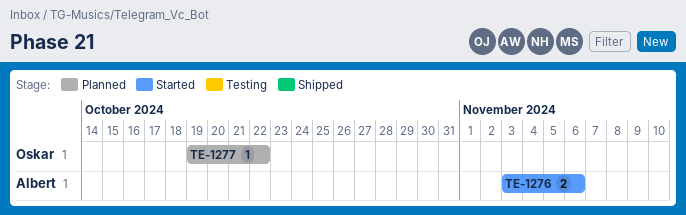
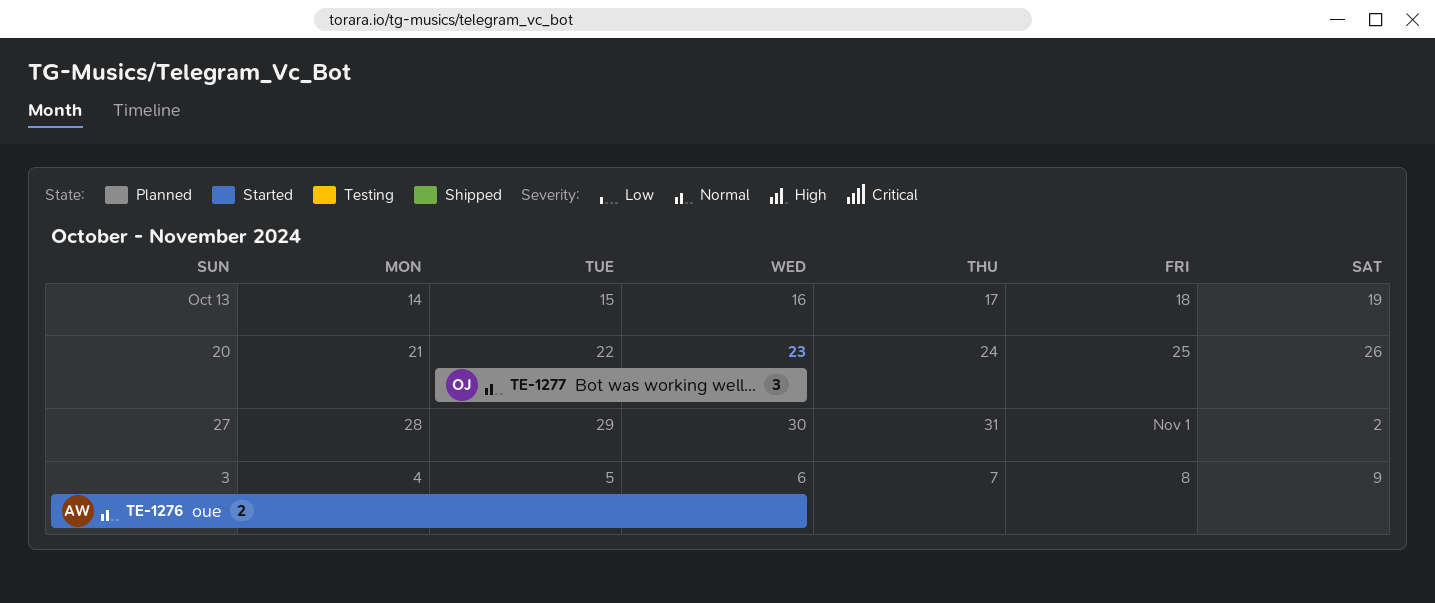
TE-1277, estimate: 1 -> 3
TE-1277, start: Oct 19 -> Oct 22
TE-1277, due: Oct 22 -> Oct 23

